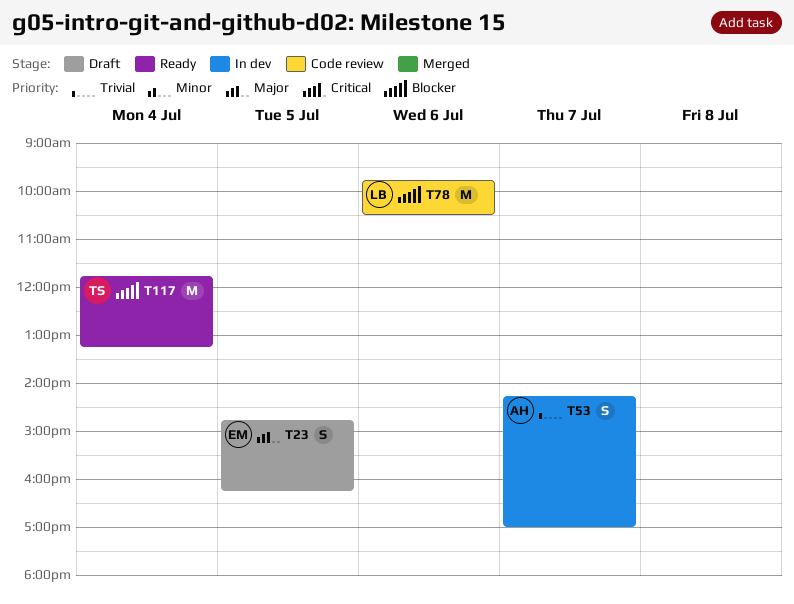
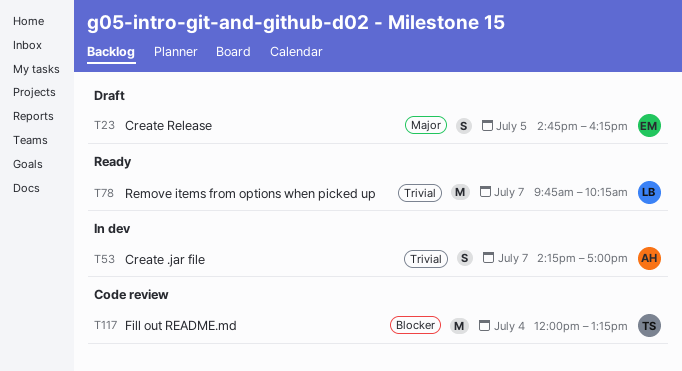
T78, status: Code review -> Ready
T78, priority: Blocker -> Trivial
T78, day: Jul 6 -> Jul 7
T78, ends: 10:30 -> 10:15
T117, status: Ready -> Code review
T117, begins: 11:45 -> 12:00

